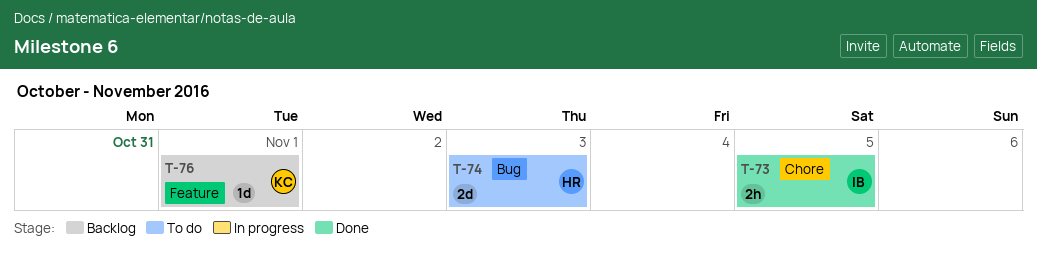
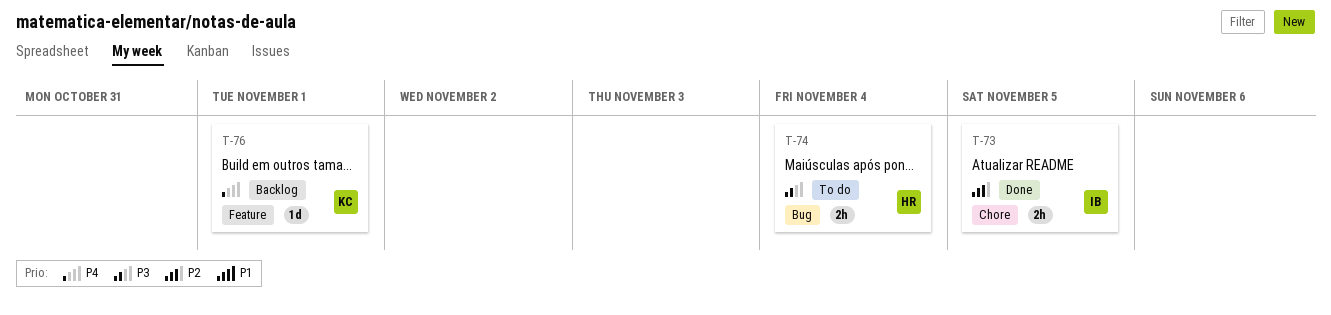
T-74, estimate: 2d -> 2h
T-74, due: Nov 3 -> Nov 4

